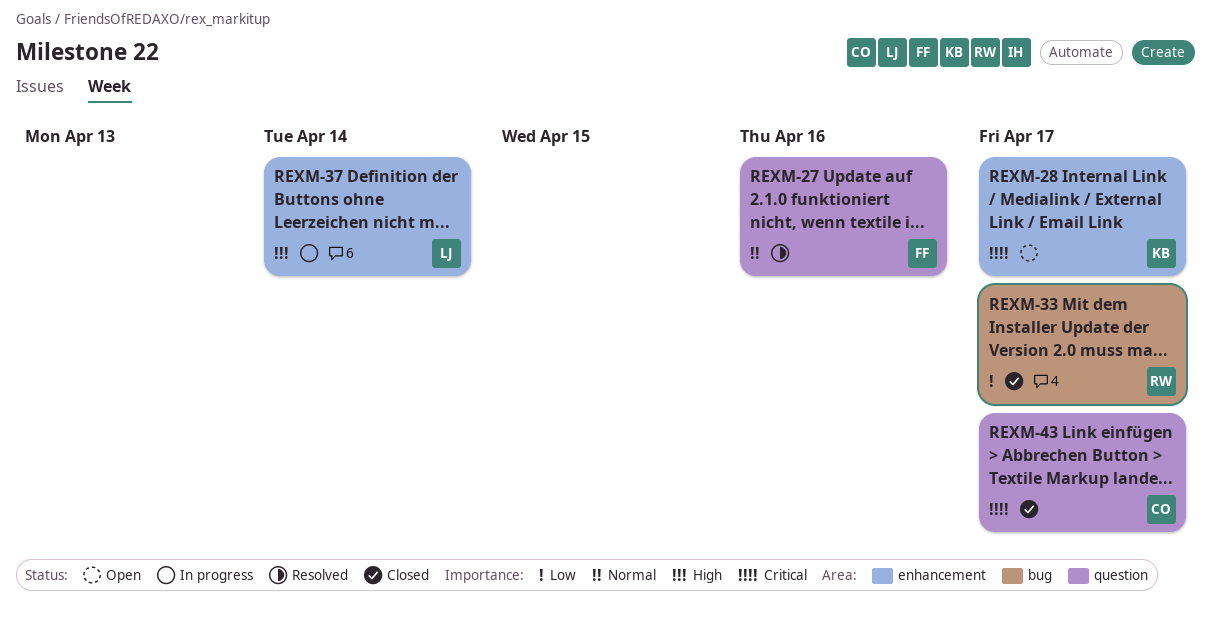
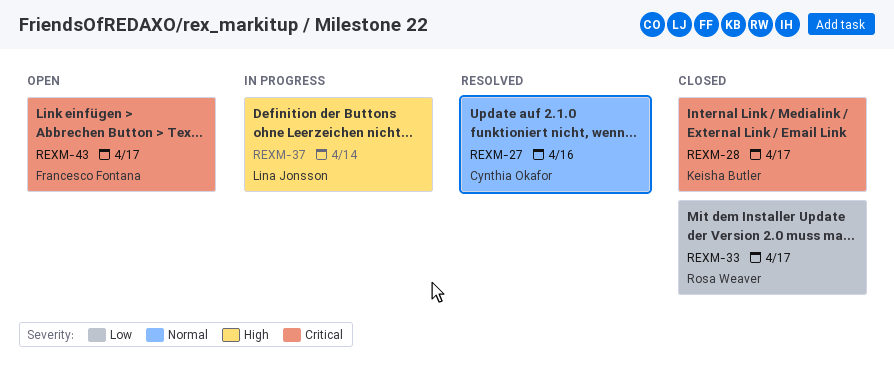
REXM-27, owner: Francesco Fontana -> Cynthia Okafor
REXM-28, status: Open -> Closed
REXM-43, status: Closed -> Open
REXM-43, owner: Cynthia Okafor -> Francesco Fontana

